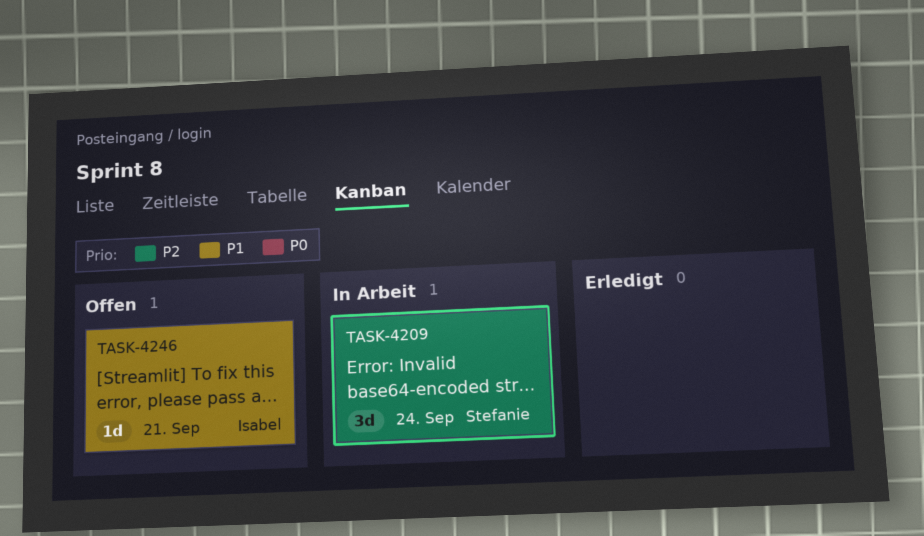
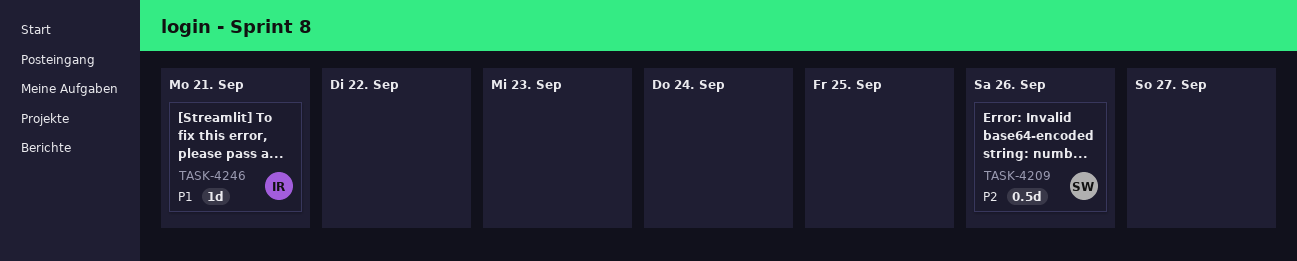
TASK-4209, estimate: 3d -> 0.5d
TASK-4209, due: Sep 24 -> Sep 26

